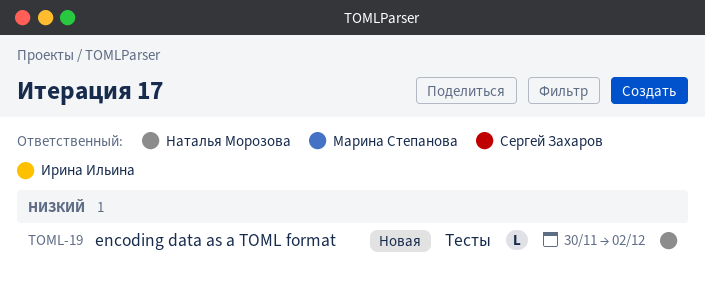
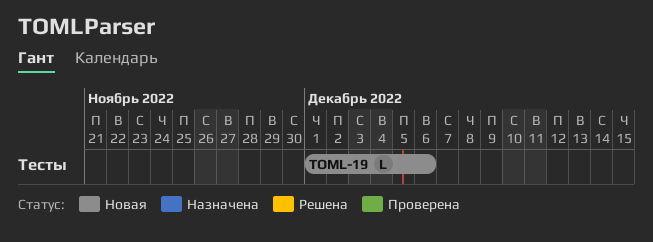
TOML-19, start: Nov 30 -> Dec 1
TOML-19, due: Dec 2 -> Dec 6

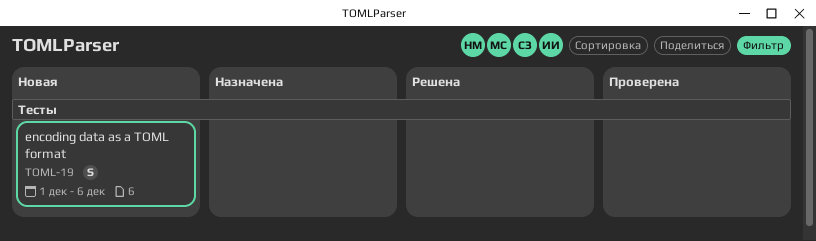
TOML-19, estimate: L -> S

